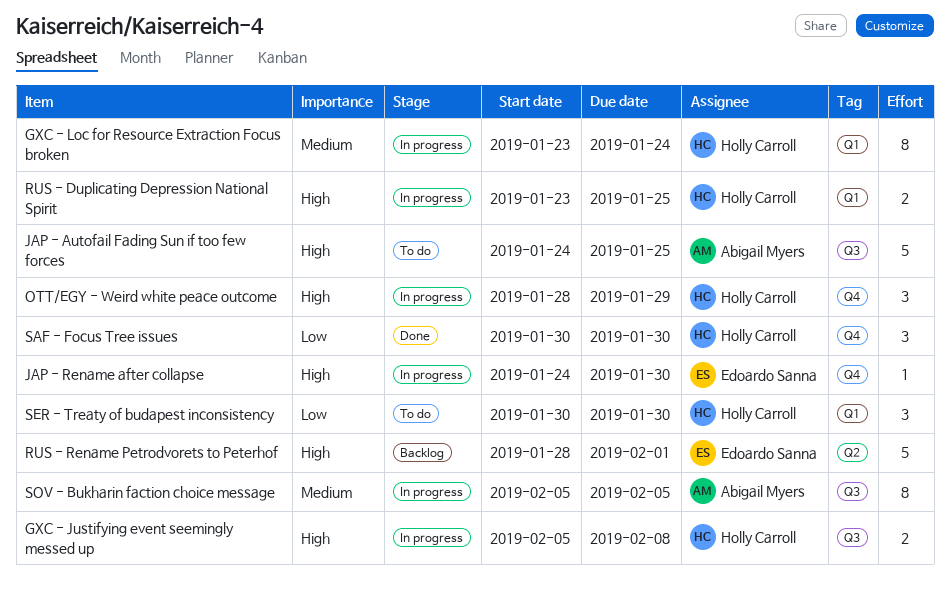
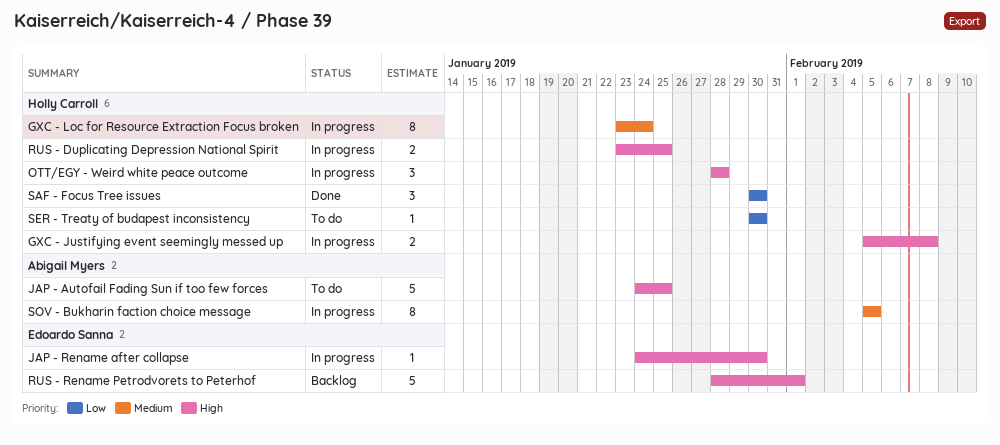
OTT/EGY - Weird white peace outcome, due: Jan 29 -> Jan 28
SER - Treaty of budapest inconsistency, estimate: 3 -> 1

